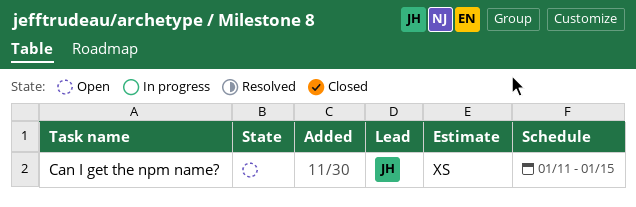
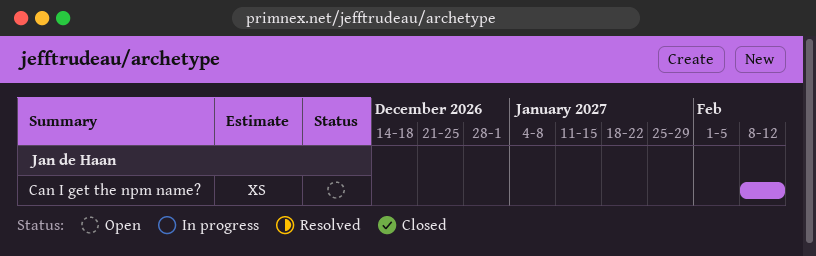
Can I get the npm name?, start: Jan 11 -> Feb 8
Can I get the npm name?, due: Jan 15 -> Feb 12

